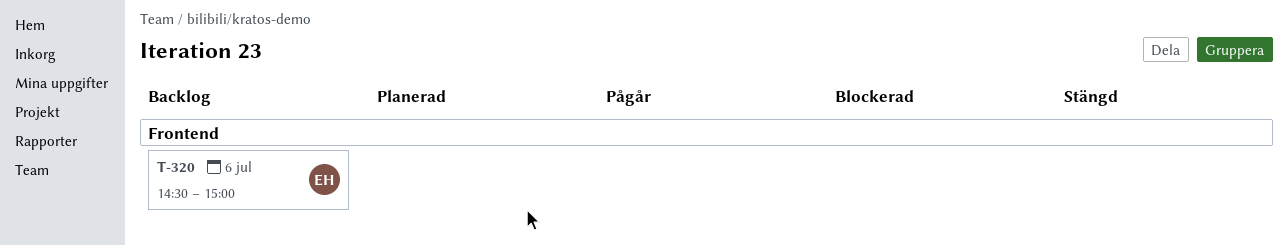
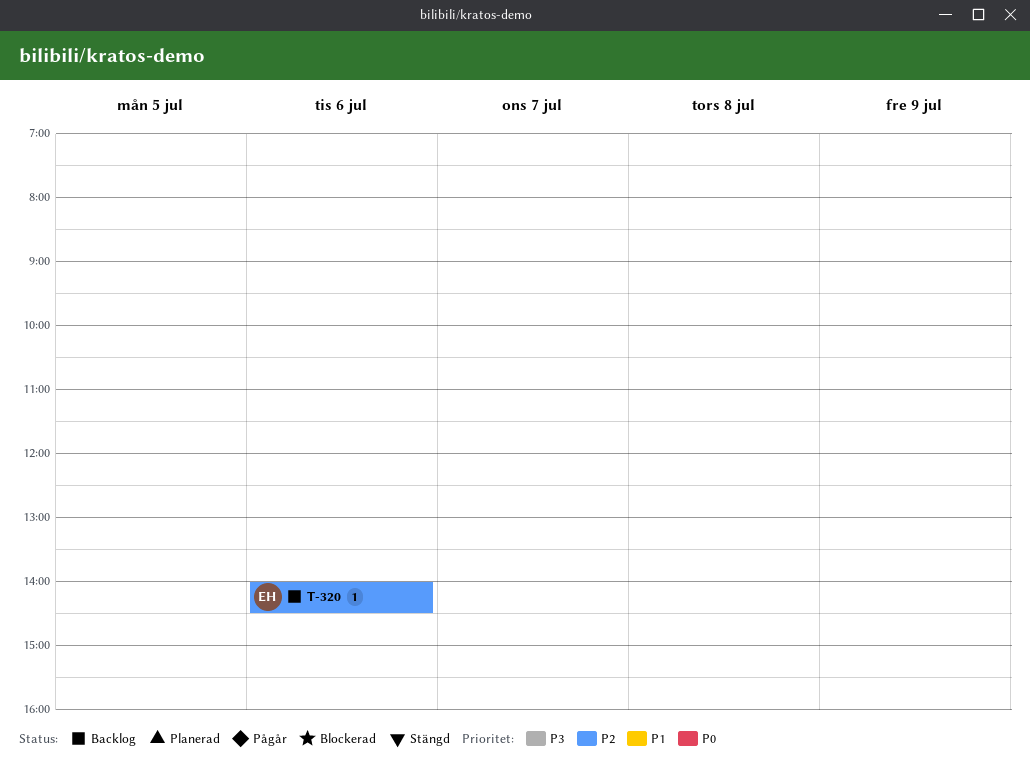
T-320, begins: 14:30 -> 14:00
T-320, ends: 15:00 -> 14:30

